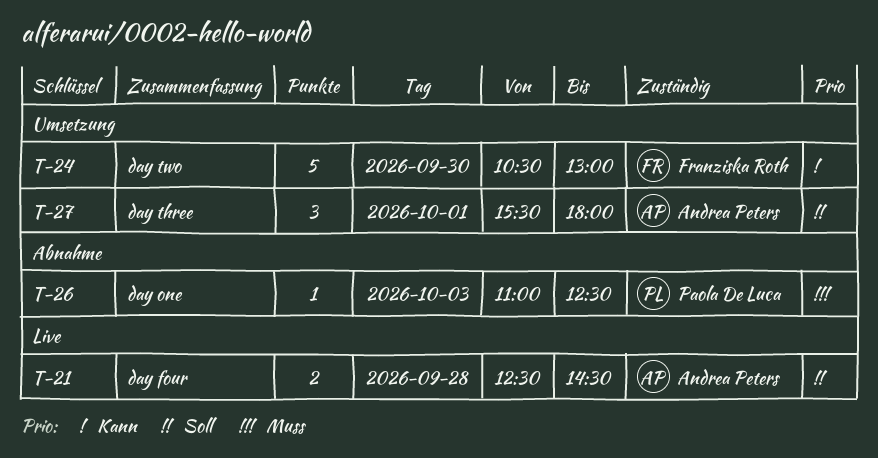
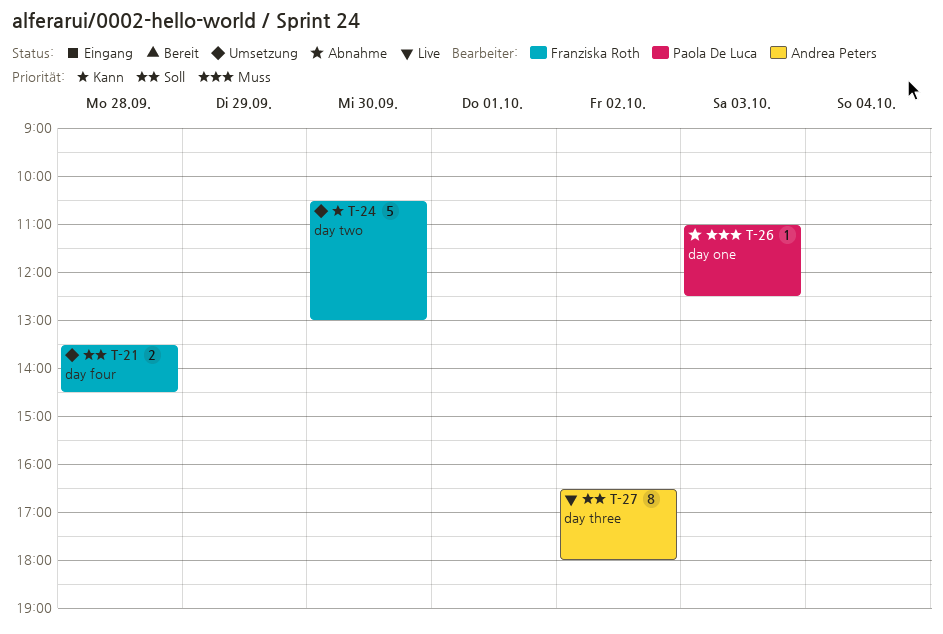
T-21, status: Live -> Umsetzung
T-21, owner: Andrea Peters -> Franziska Roth
T-21, begins: 12:30 -> 13:30
T-27, status: Umsetzung -> Live
T-27, estimate: 3 -> 8
T-27, day: Oct 1 -> Oct 2
T-27, begins: 15:30 -> 16:30

